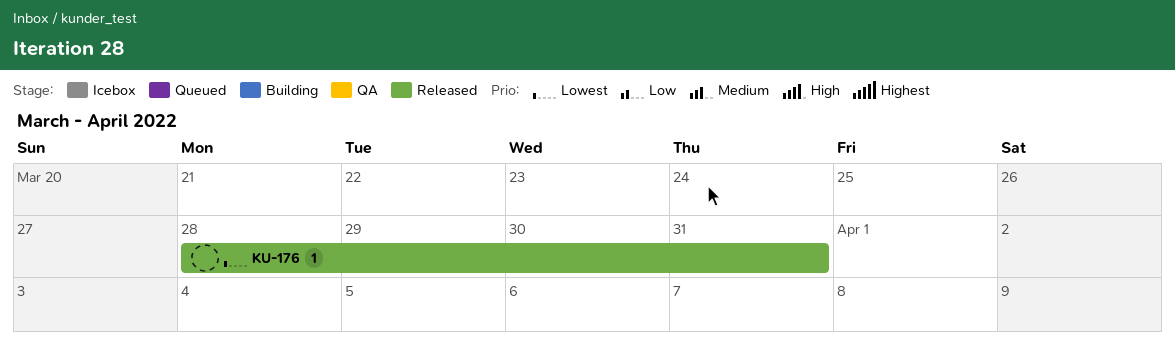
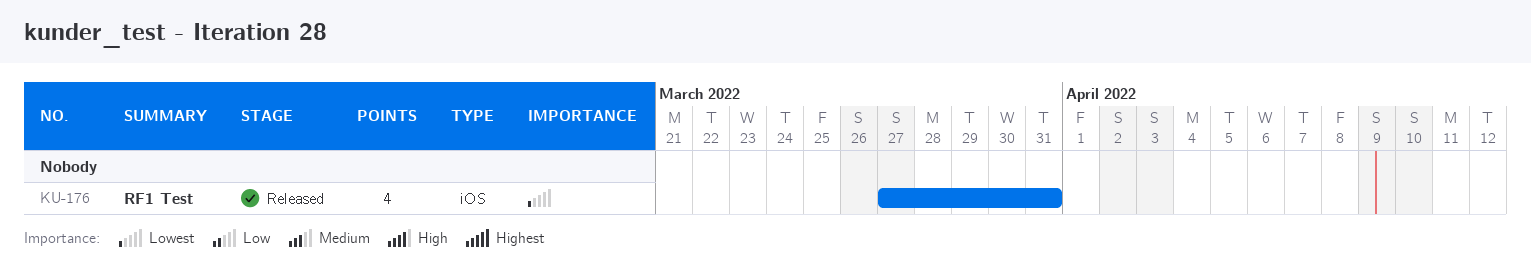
KU-176, estimate: 1 -> 4
KU-176, start: Mar 28 -> Mar 27

